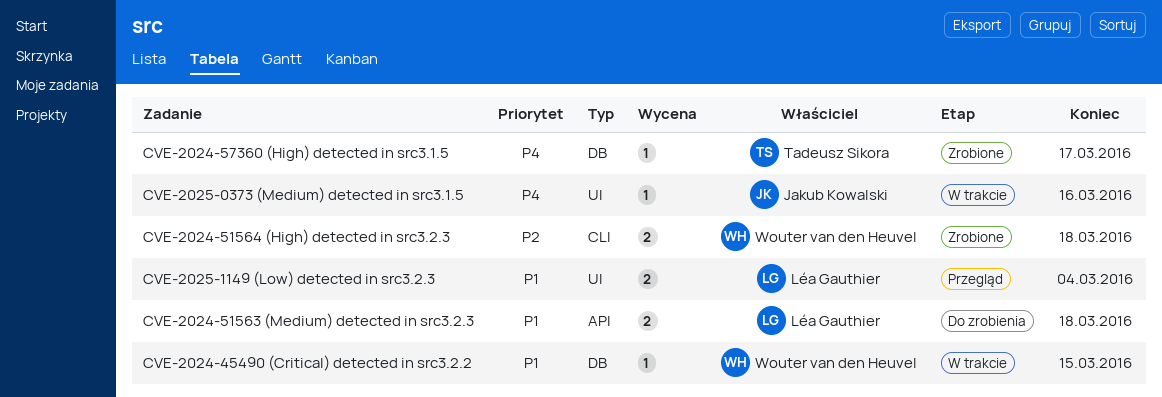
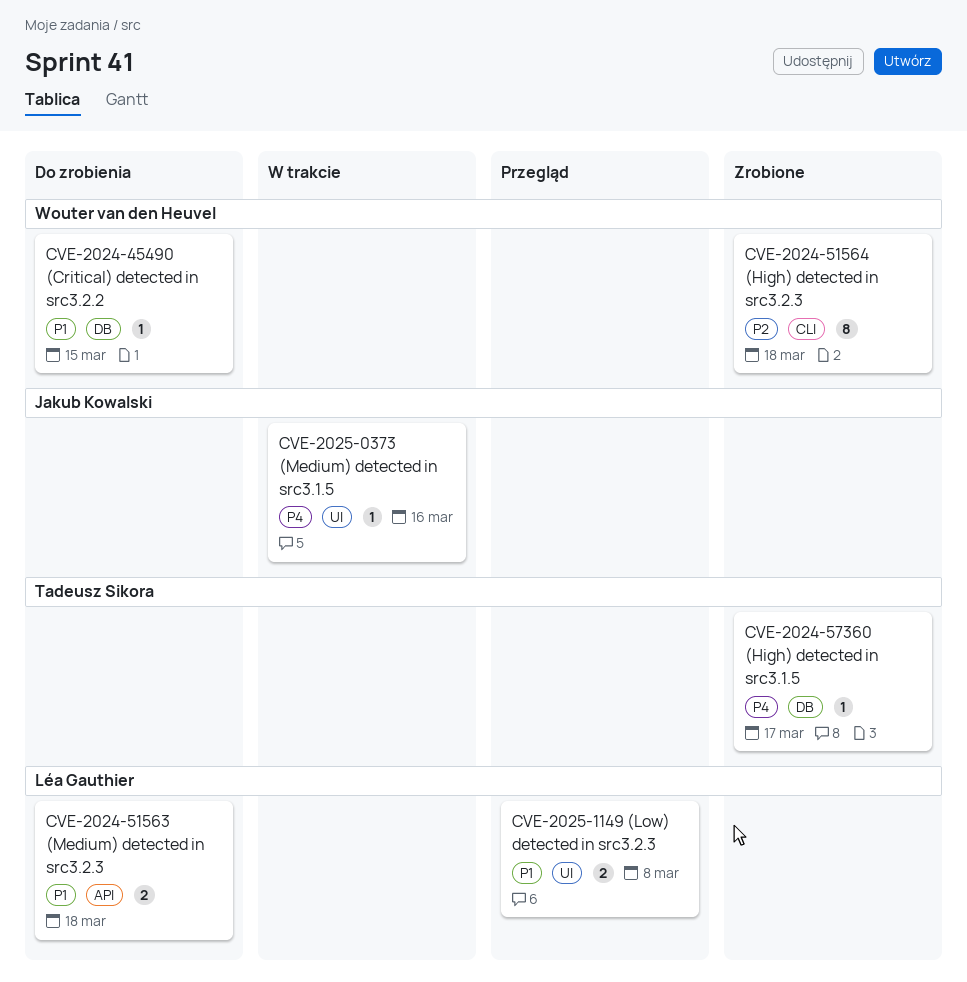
CVE-2024-45490 (Critical) detected in src3.2.2, status: W trakcie -> Do zrobienia
CVE-2024-51564 (High) detected in src3.2.3, estimate: 2 -> 8
CVE-2025-1149 (Low) detected in src3.2.3, due: Mar 4 -> Mar 8

